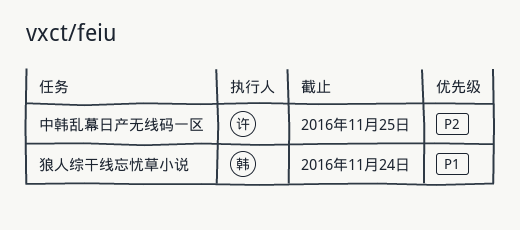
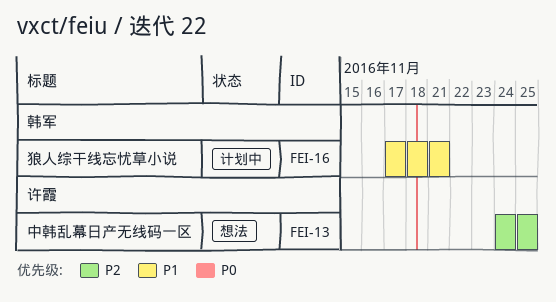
狼人综干线忘忧草小说, due: Nov 24 -> Nov 21

